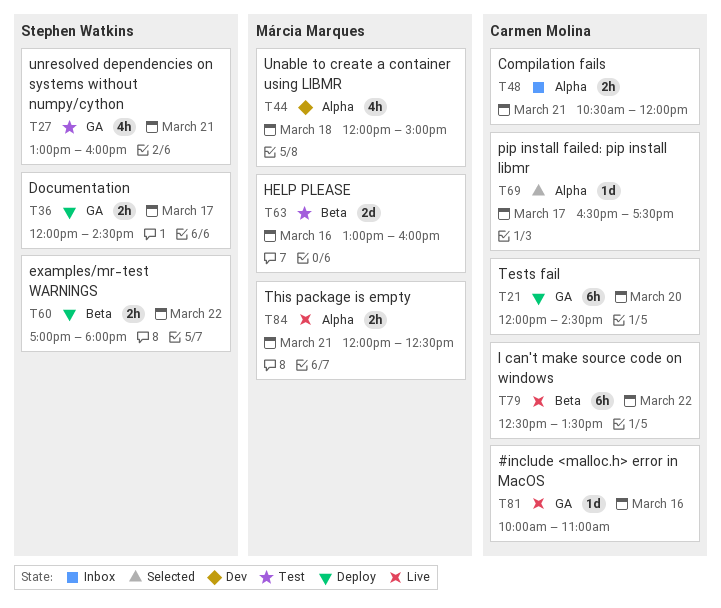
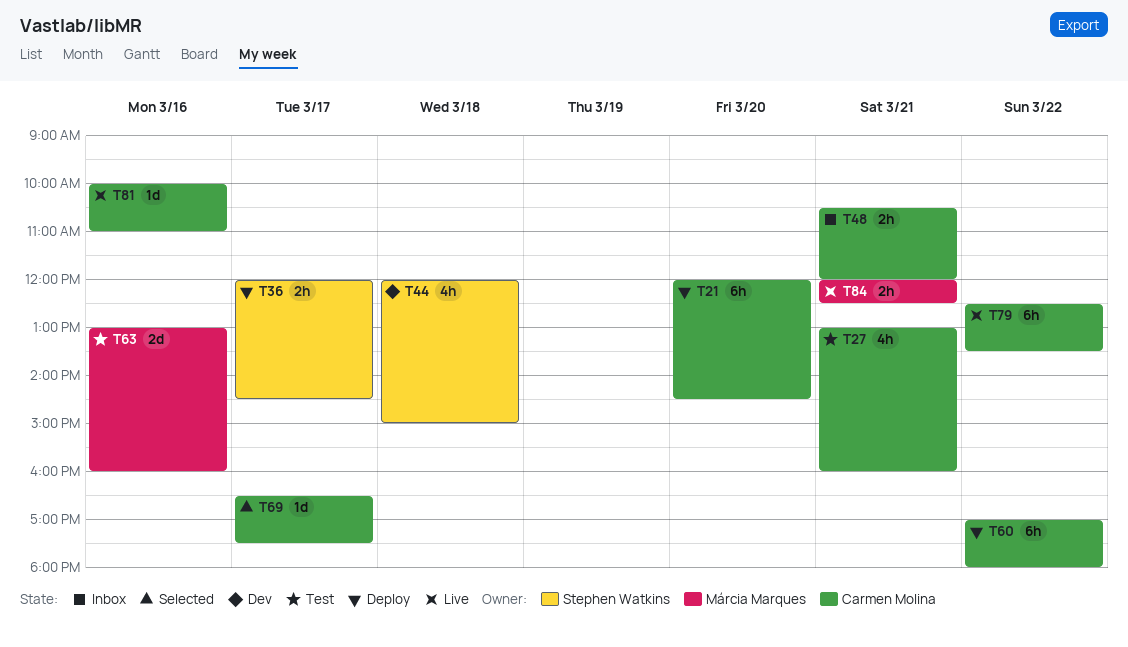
T27, owner: Stephen Watkins -> Carmen Molina
T44, owner: Márcia Marques -> Stephen Watkins
T60, owner: Stephen Watkins -> Carmen Molina
T60, estimate: 2h -> 6h

